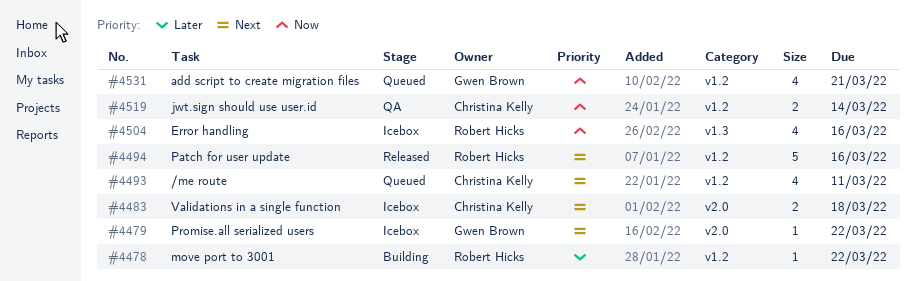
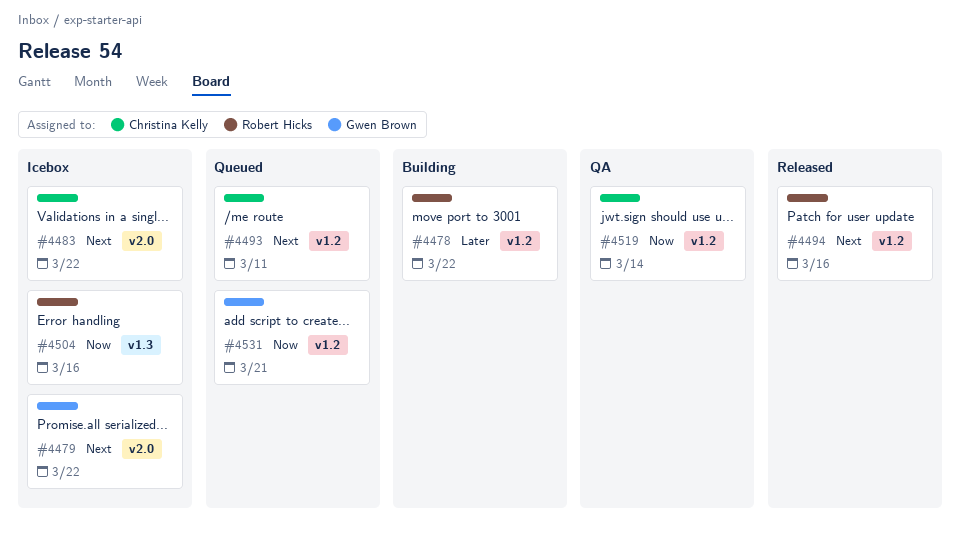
#4483, due: Mar 18 -> Mar 22

